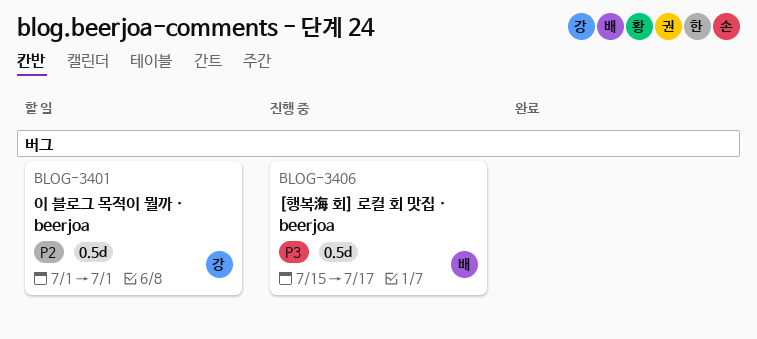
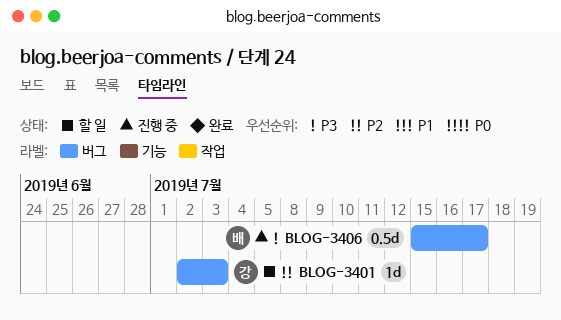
BLOG-3401, estimate: 0.5d -> 1d
BLOG-3401, start: Jul 1 -> Jul 2
BLOG-3401, due: Jul 1 -> Jul 3

